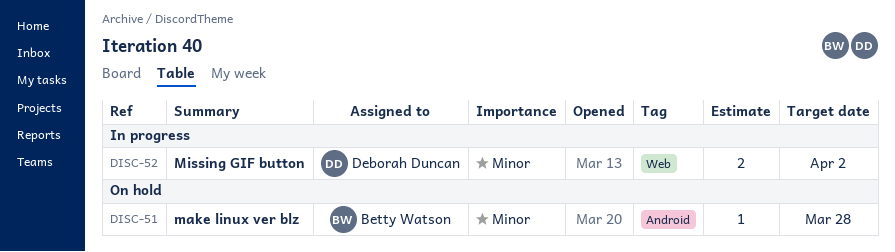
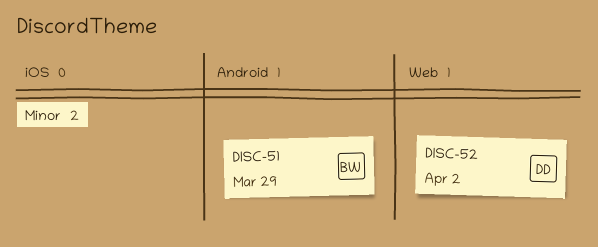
DISC-51, due: Mar 28 -> Mar 29

